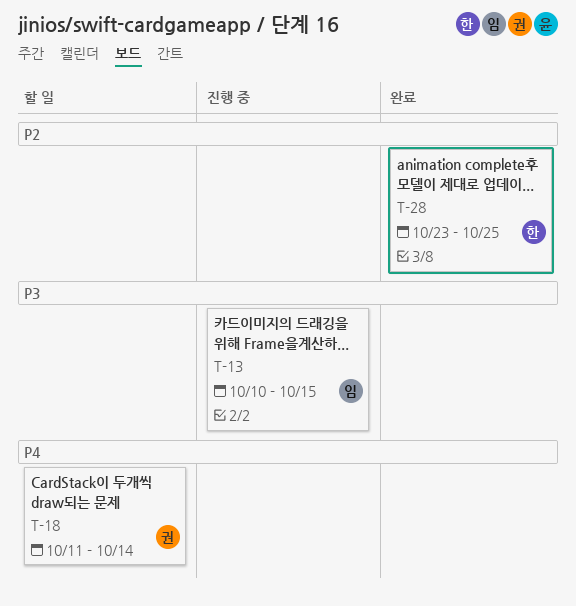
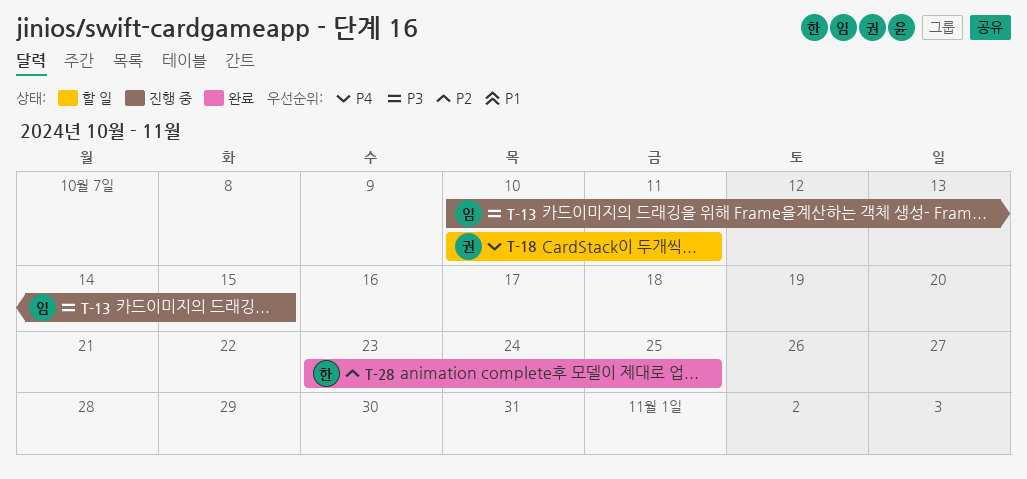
T-18, start: Oct 11 -> Oct 10
T-18, due: Oct 14 -> Oct 11

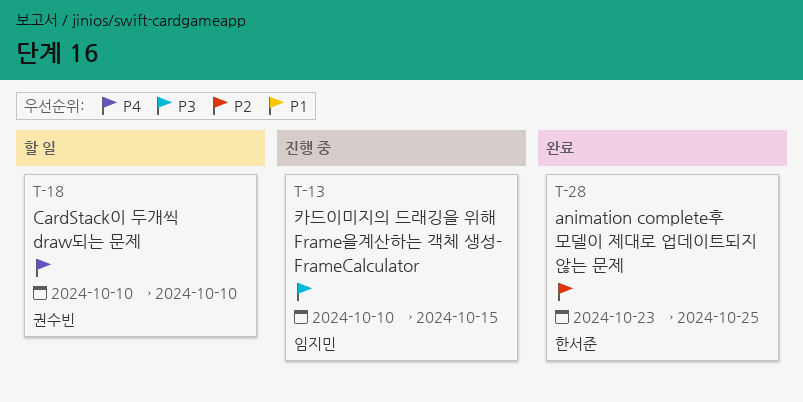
T-18, due: Oct 11 -> Oct 10

